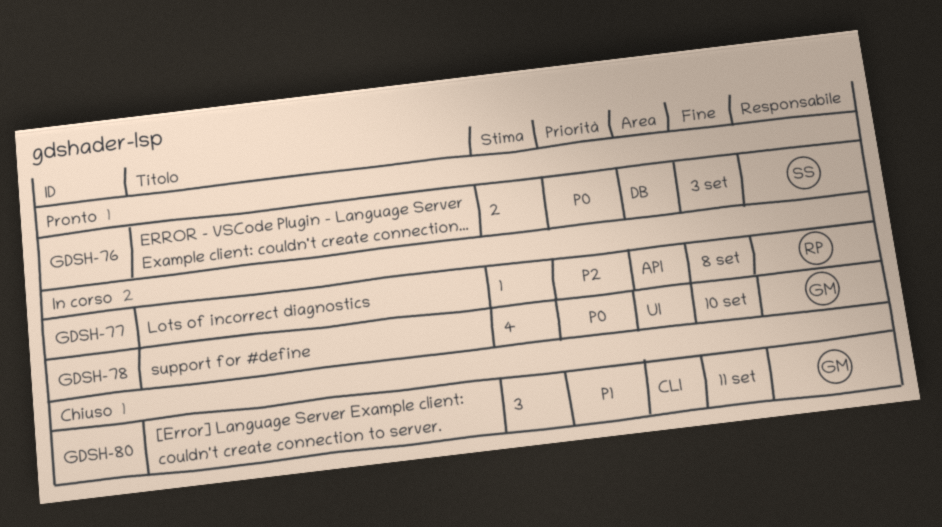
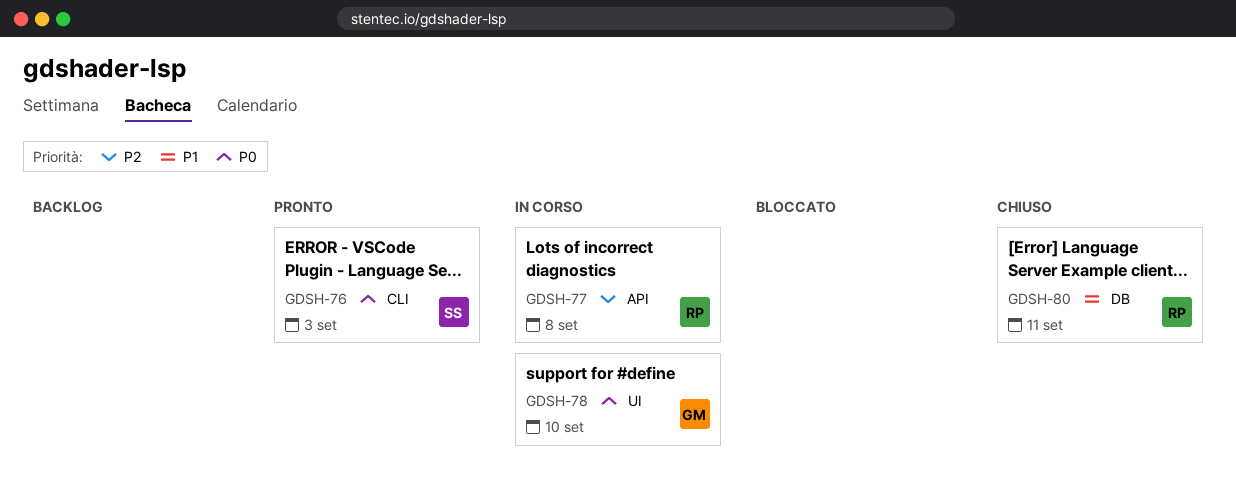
GDSH-76, label: DB -> CLI
GDSH-80, owner: GM -> RP
GDSH-80, label: CLI -> DB

